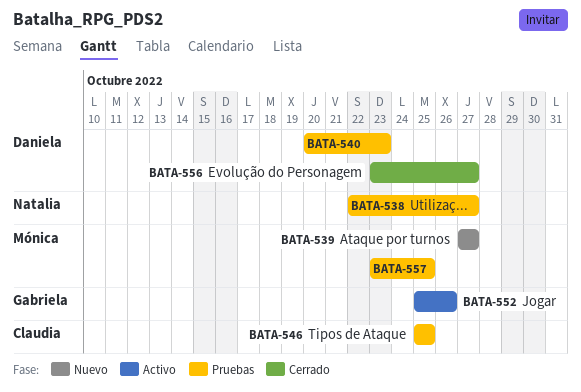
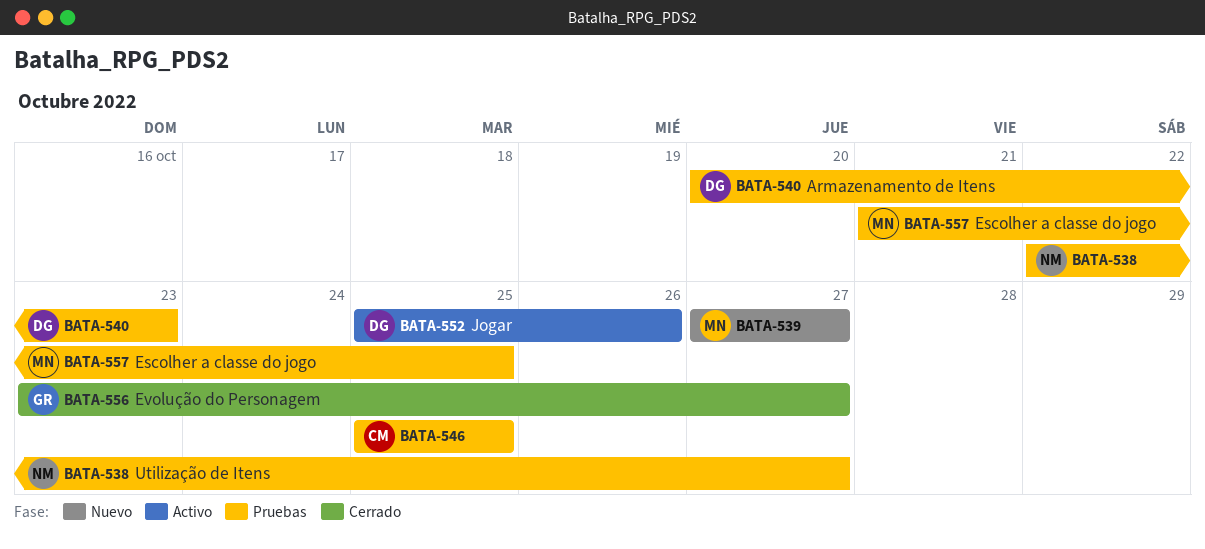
BATA-552, owner: Gabriela -> Daniela
BATA-556, owner: Daniela -> Gabriela
BATA-557, start: Oct 23 -> Oct 21

